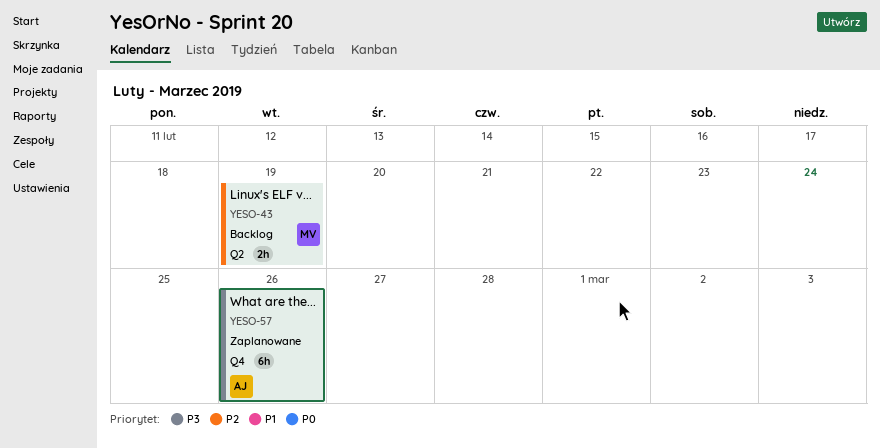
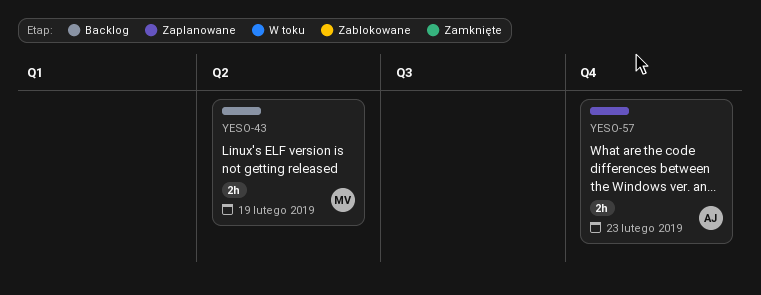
YESO-57, estimate: 6h -> 2h
YESO-57, due: Feb 26 -> Feb 23

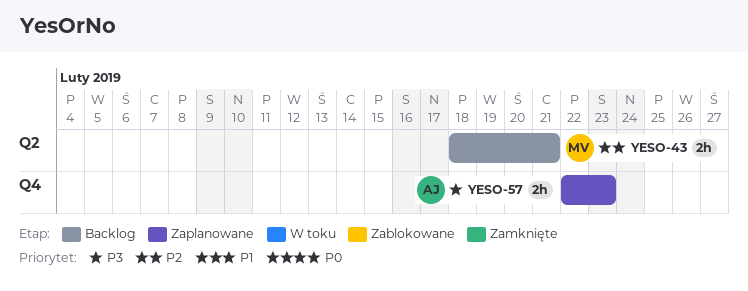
YESO-43, due: Feb 19 -> Feb 21

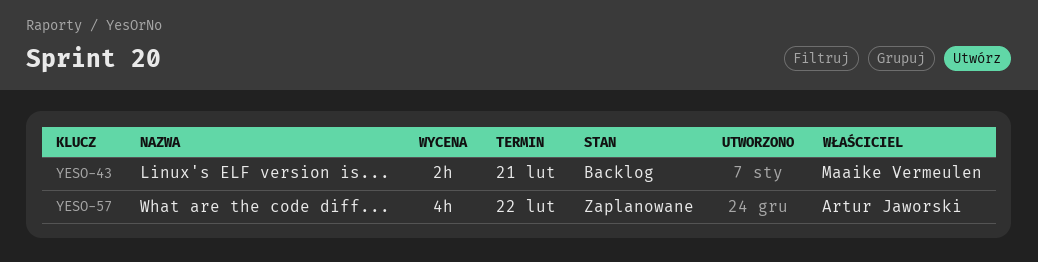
YESO-57, estimate: 2h -> 4h
YESO-57, due: Feb 23 -> Feb 22

